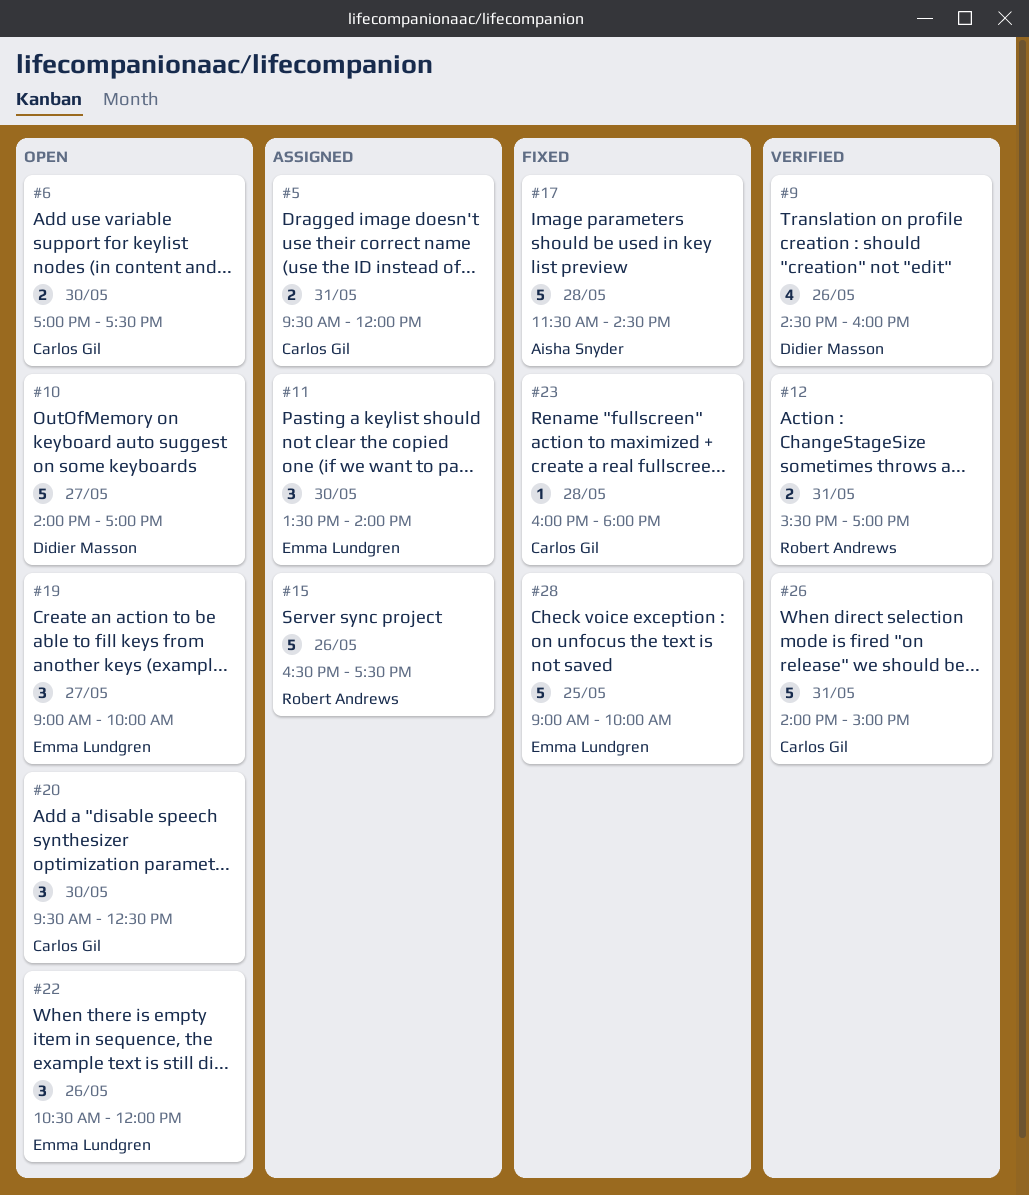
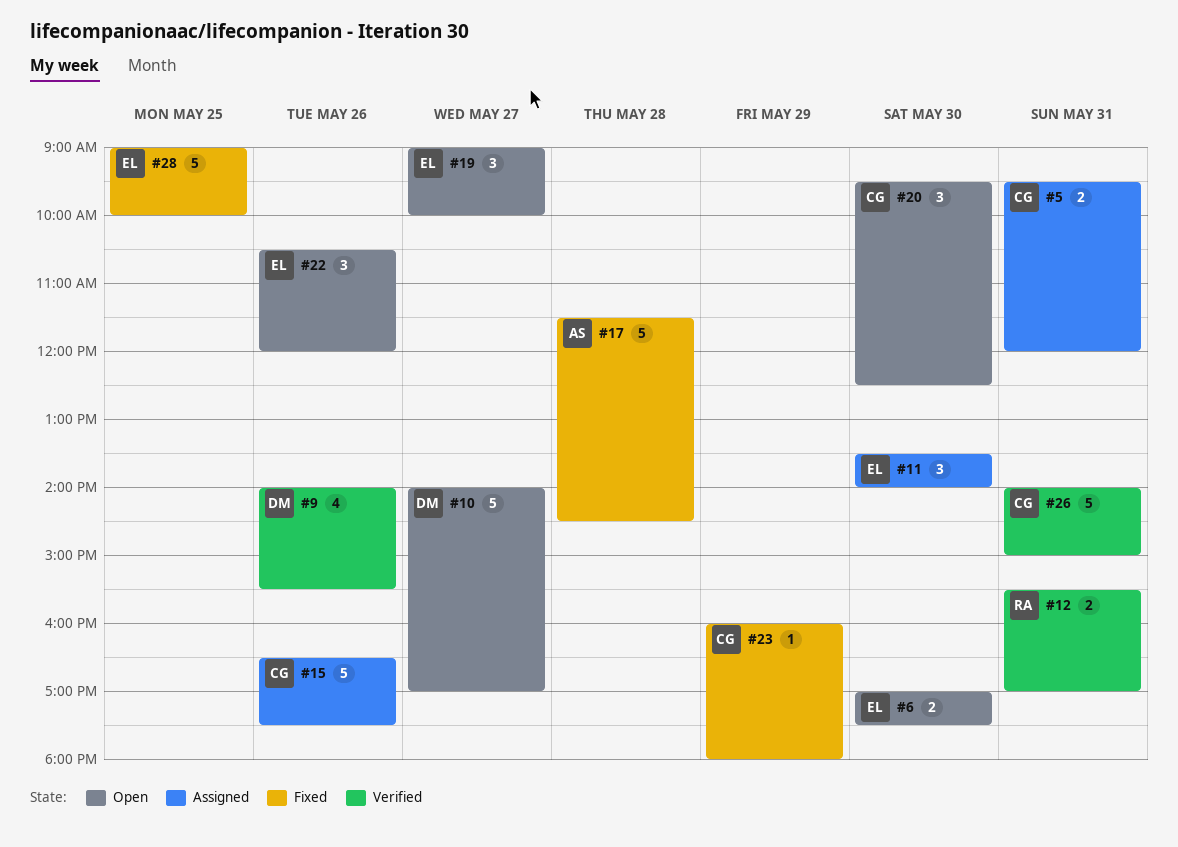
#6, owner: Carlos Gil -> Emma Lundgren
#9, begins: 14:30 -> 14:00
#9, ends: 16:00 -> 15:30
#15, owner: Robert Andrews -> Carlos Gil
#23, day: May 28 -> May 29

